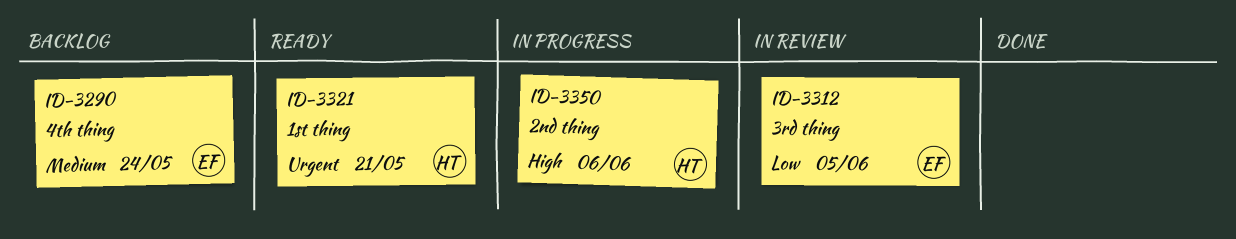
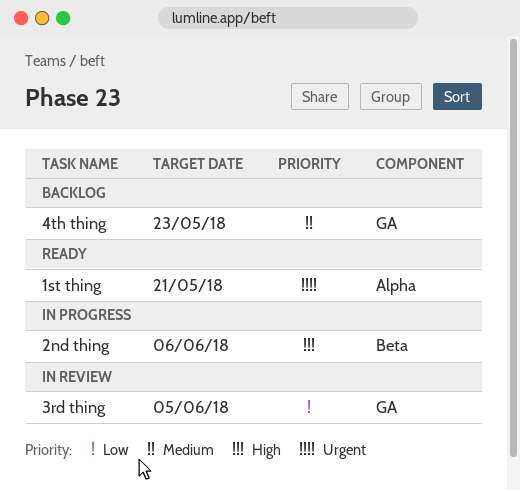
4th thing, due: May 24 -> May 23

